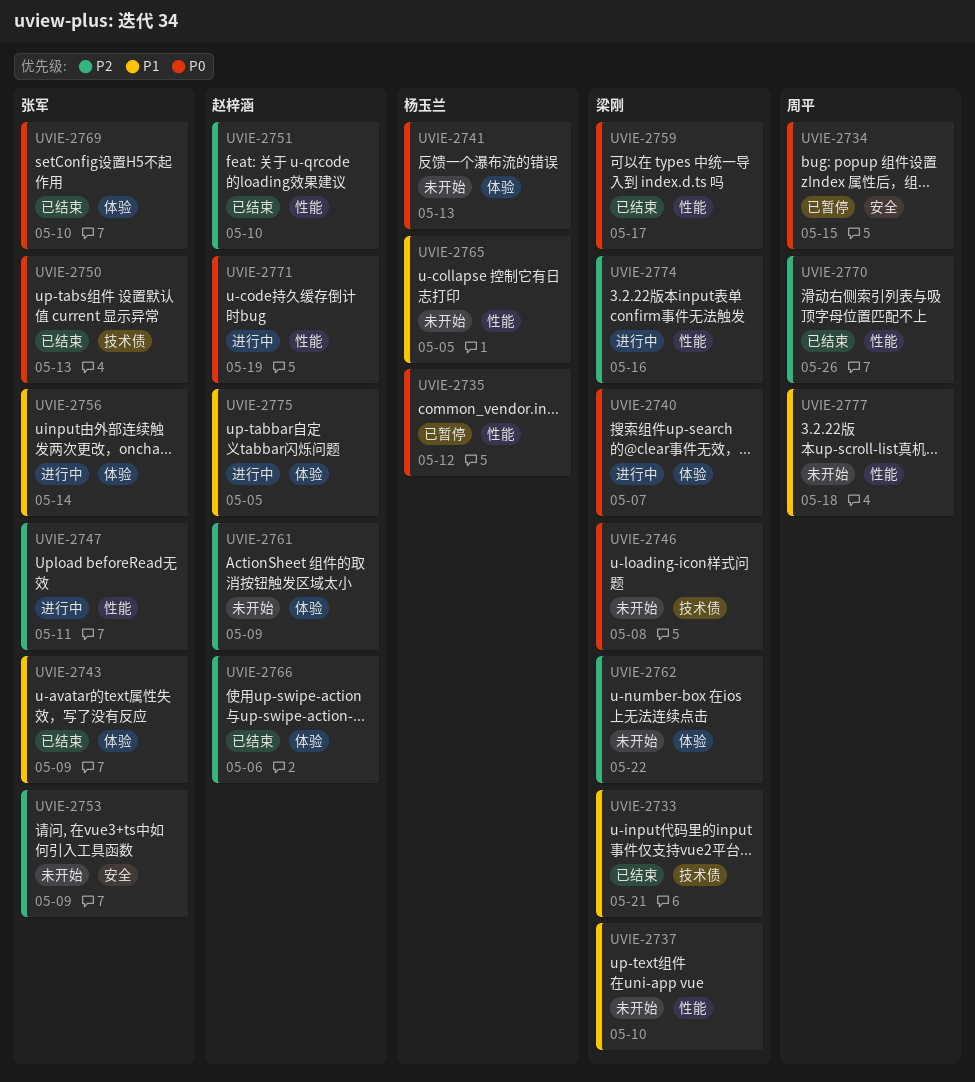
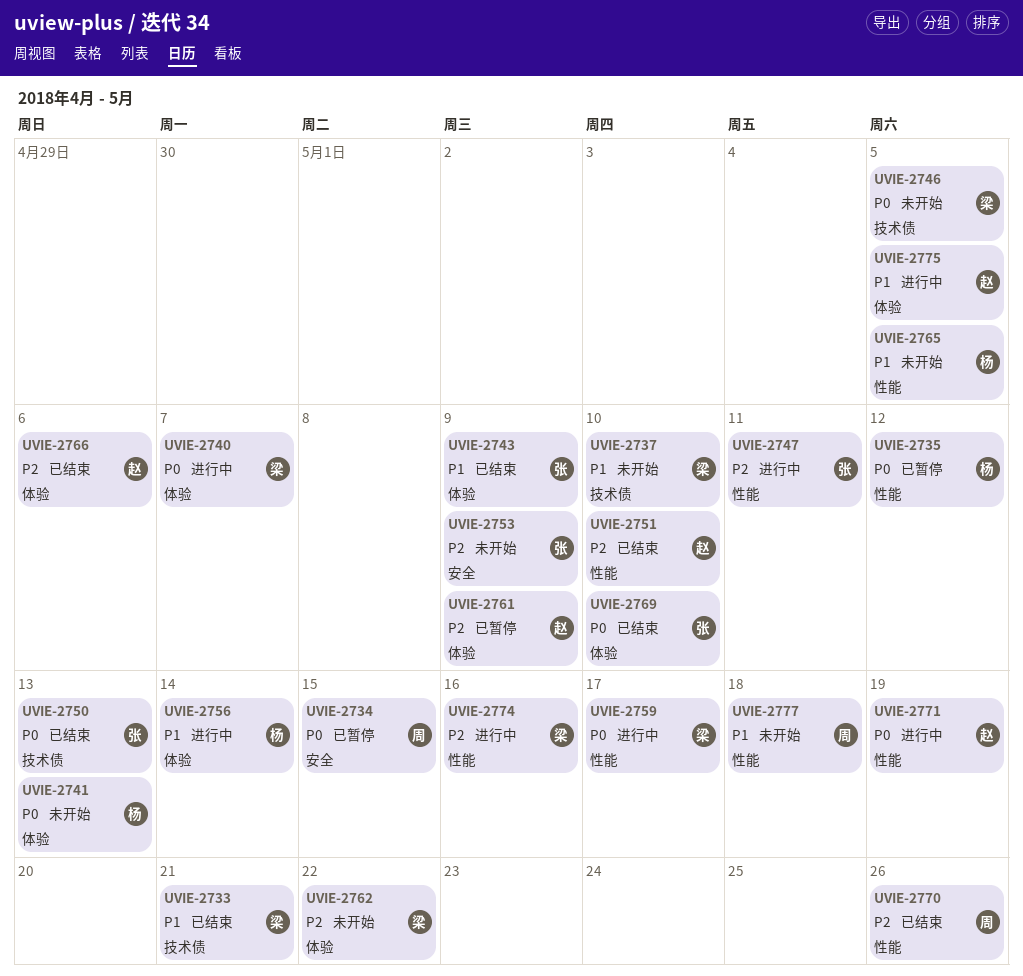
UVIE-2737, label: 性能 -> 技术债
UVIE-2746, due: May 8 -> May 5
UVIE-2756, owner: 张军 -> 杨玉兰
UVIE-2759, status: 已结束 -> 进行中
UVIE-2761, status: 未开始 -> 已暂停

